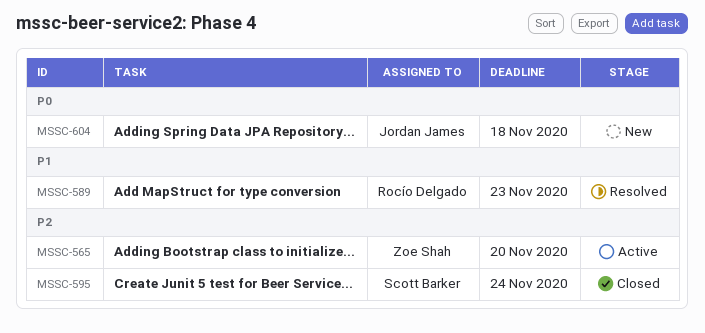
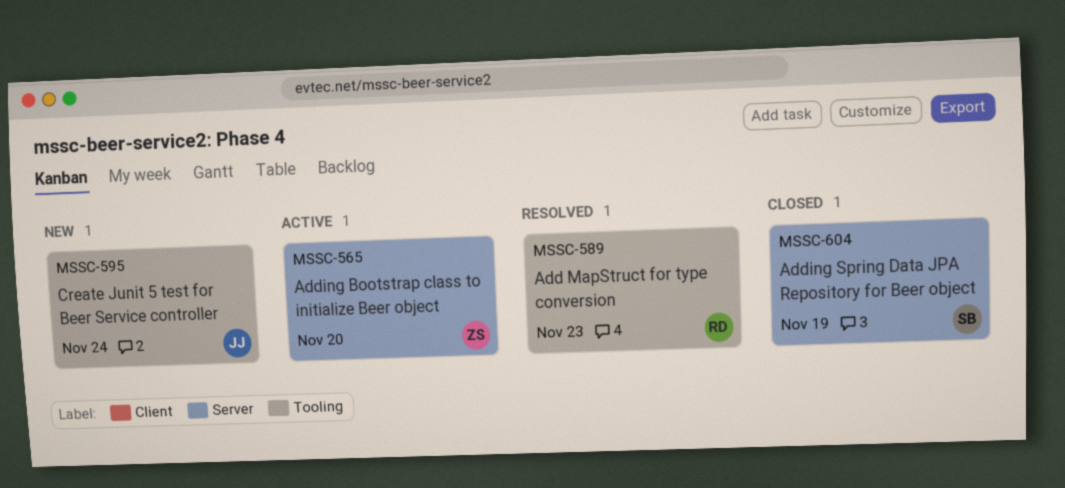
MSSC-595, status: Closed -> New
MSSC-595, owner: Scott Barker -> Jordan James
MSSC-604, status: New -> Closed
MSSC-604, owner: Jordan James -> Scott Barker
MSSC-604, due: Nov 18 -> Nov 19

